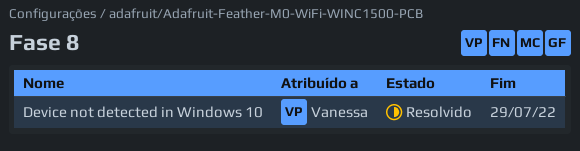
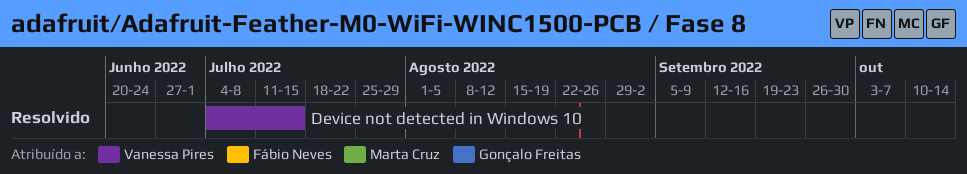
Device not detected in Windows 10, due: Jul 29 -> Jul 15

